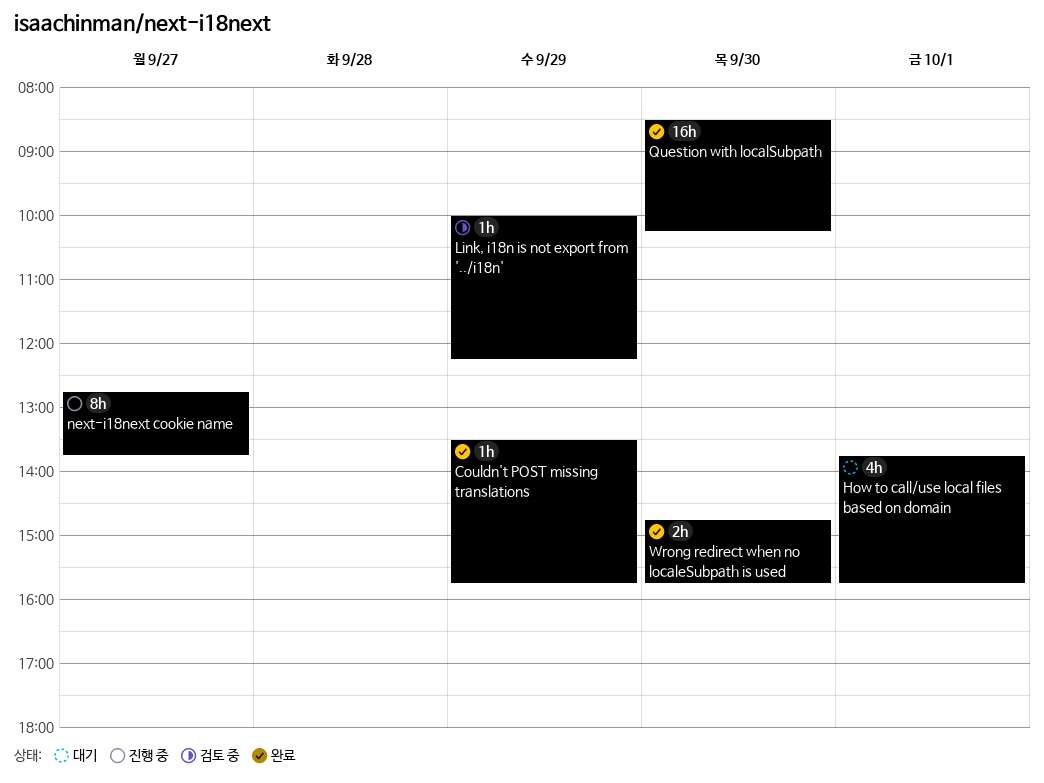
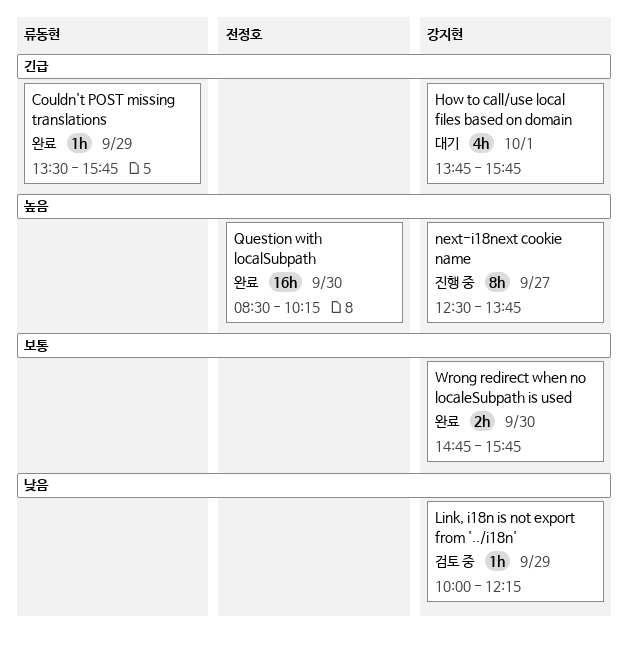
next-i18next cookie name, begins: 12:45 -> 12:30

